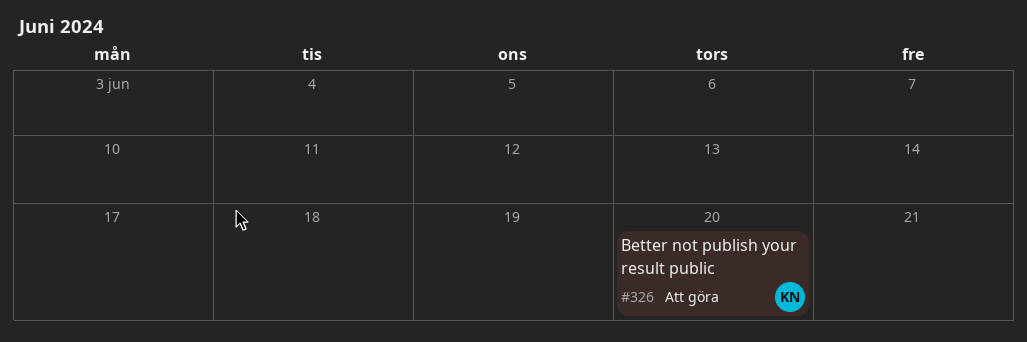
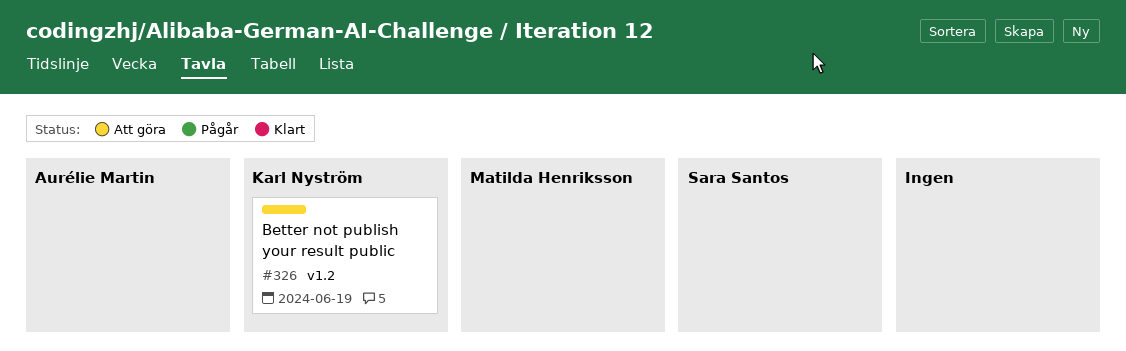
#326, due: Jun 20 -> Jun 19

